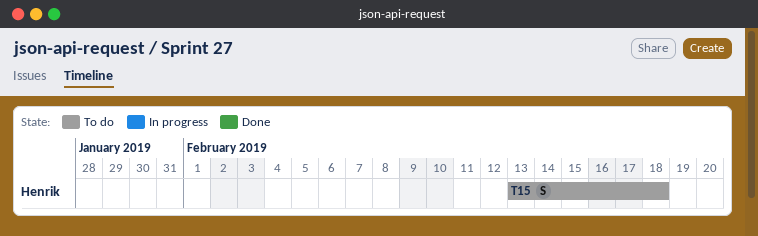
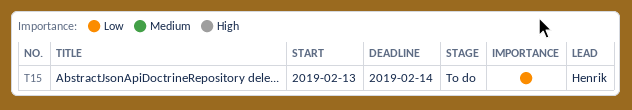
T15, due: Feb 18 -> Feb 14

